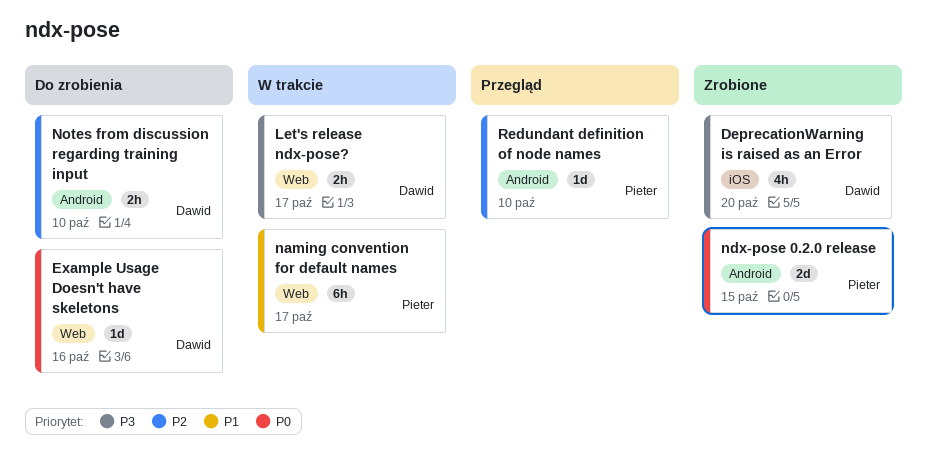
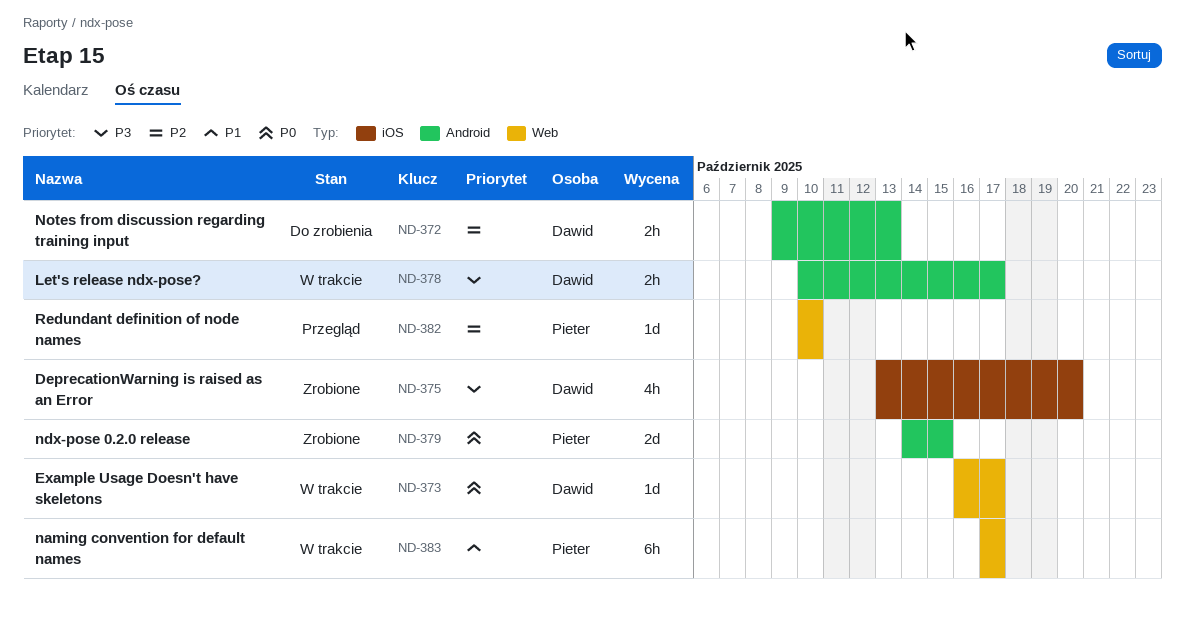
Example Usage Doesn't have skeletons, status: Do zrobienia -> W trakcie
Example Usage Doesn't have skeletons, due: Oct 16 -> Oct 17
Let's release ndx-pose?, label: Web -> Android
Notes from discussion regarding training input, due: Oct 10 -> Oct 13
Redundant definition of node names, label: Android -> Web

